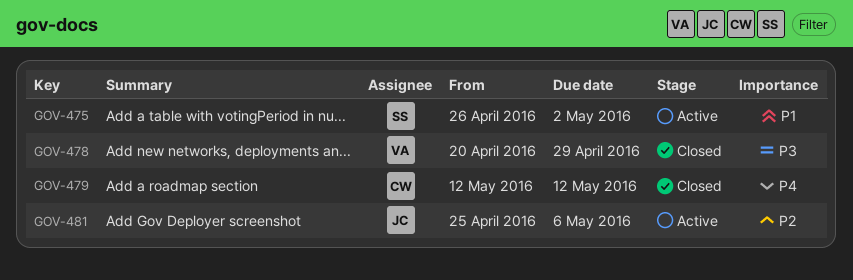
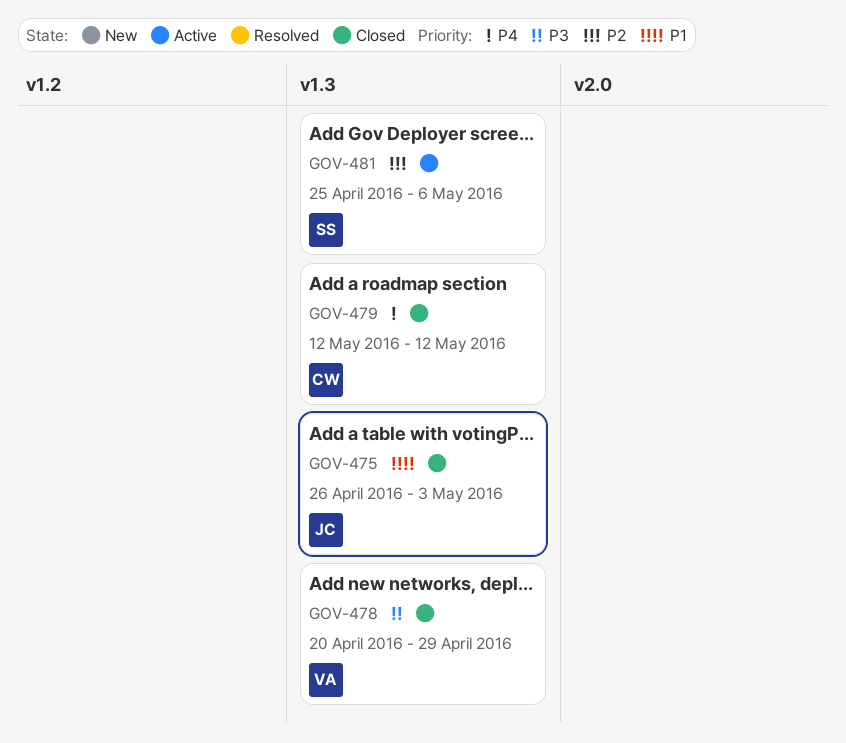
GOV-475, status: Active -> Closed
GOV-475, owner: SS -> JC
GOV-475, due: May 2 -> May 3
GOV-481, owner: JC -> SS

